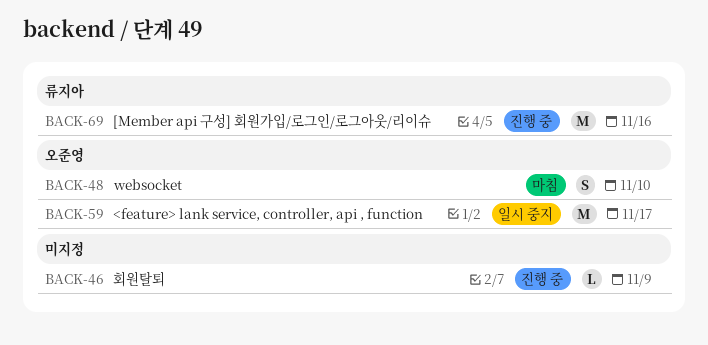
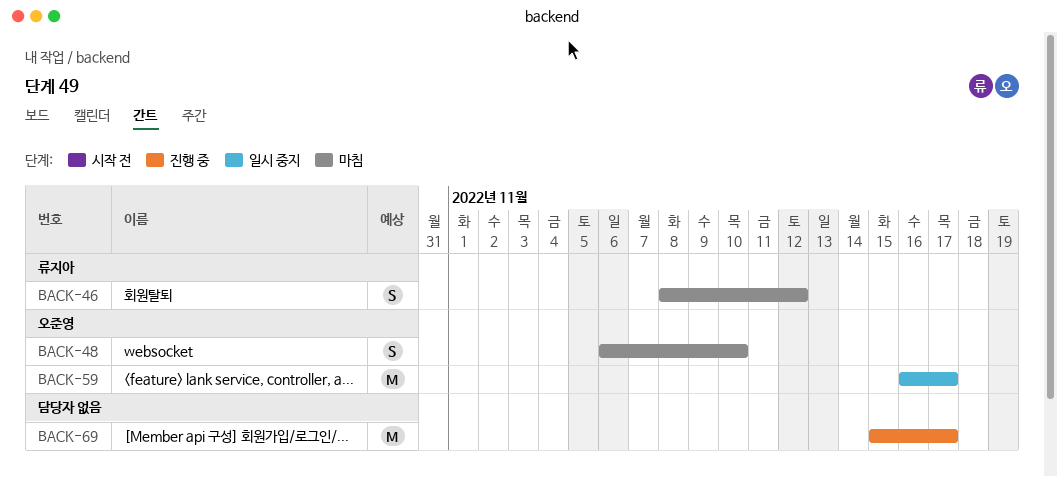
BACK-46, status: 진행 중 -> 마침
BACK-46, owner: none -> 류지아
BACK-46, estimate: L -> S
BACK-46, due: Nov 9 -> Nov 12
BACK-69, owner: 류지아 -> none
BACK-69, due: Nov 16 -> Nov 17

